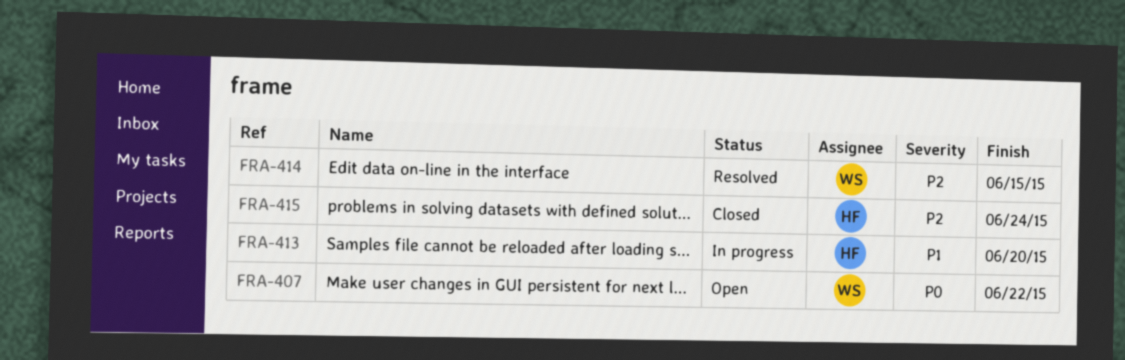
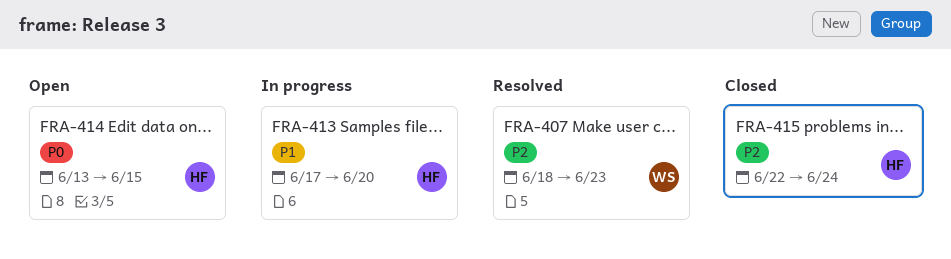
FRA-407, status: Open -> Resolved
FRA-407, priority: P0 -> P2
FRA-407, due: Jun 22 -> Jun 23
FRA-414, status: Resolved -> Open
FRA-414, owner: WS -> HF
FRA-414, priority: P2 -> P0

